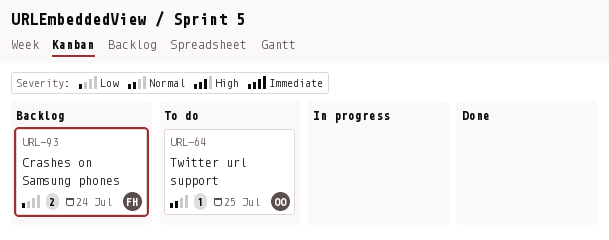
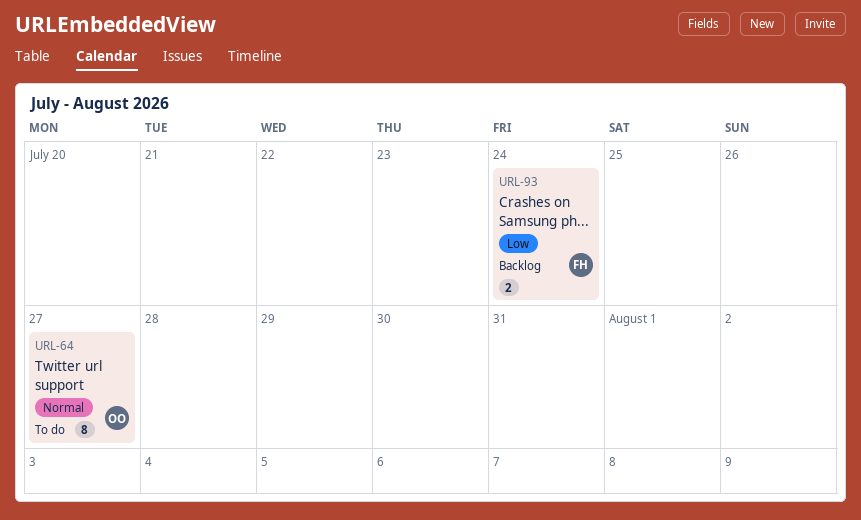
URL-64, estimate: 1 -> 8
URL-64, due: Jul 25 -> Jul 27

